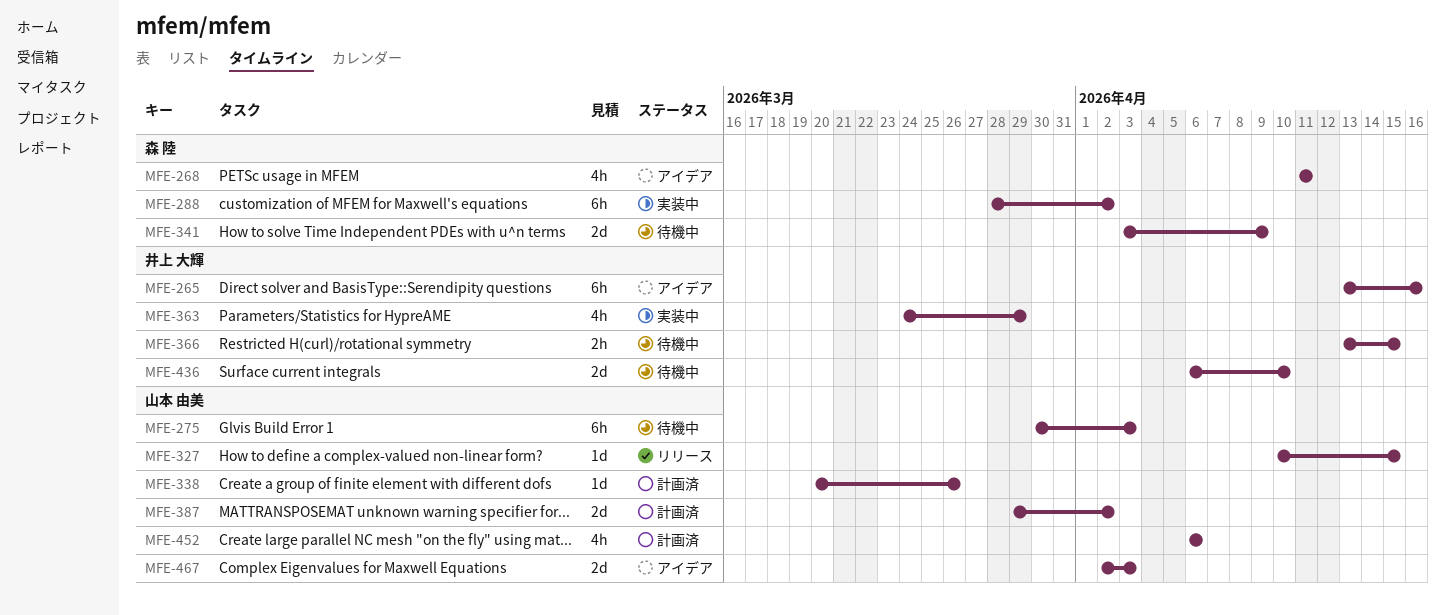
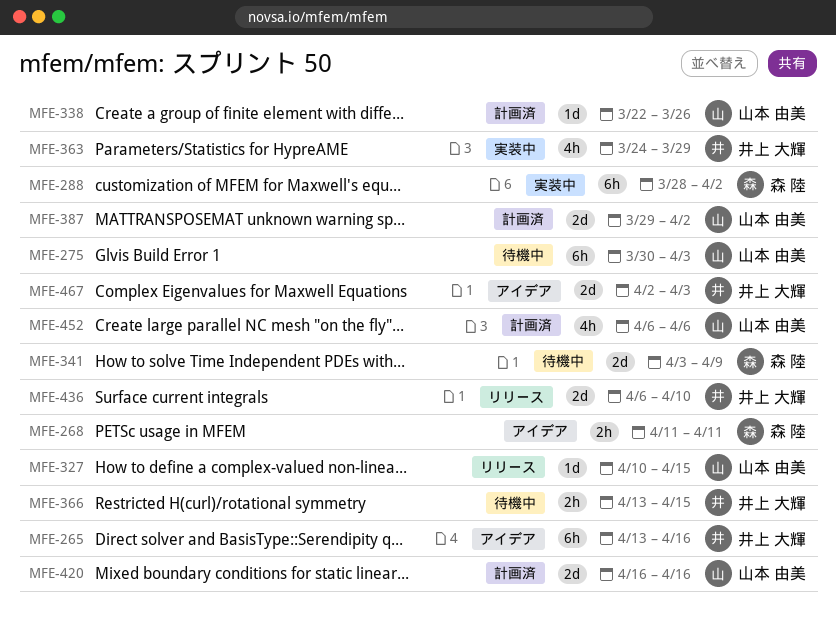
MFE-268, estimate: 4h -> 2h
MFE-338, start: Mar 20 -> Mar 22
MFE-420: none -> present
MFE-436, status: 待機中 -> リリース
MFE-467, owner: 山本 由美 -> 井上 大輝

